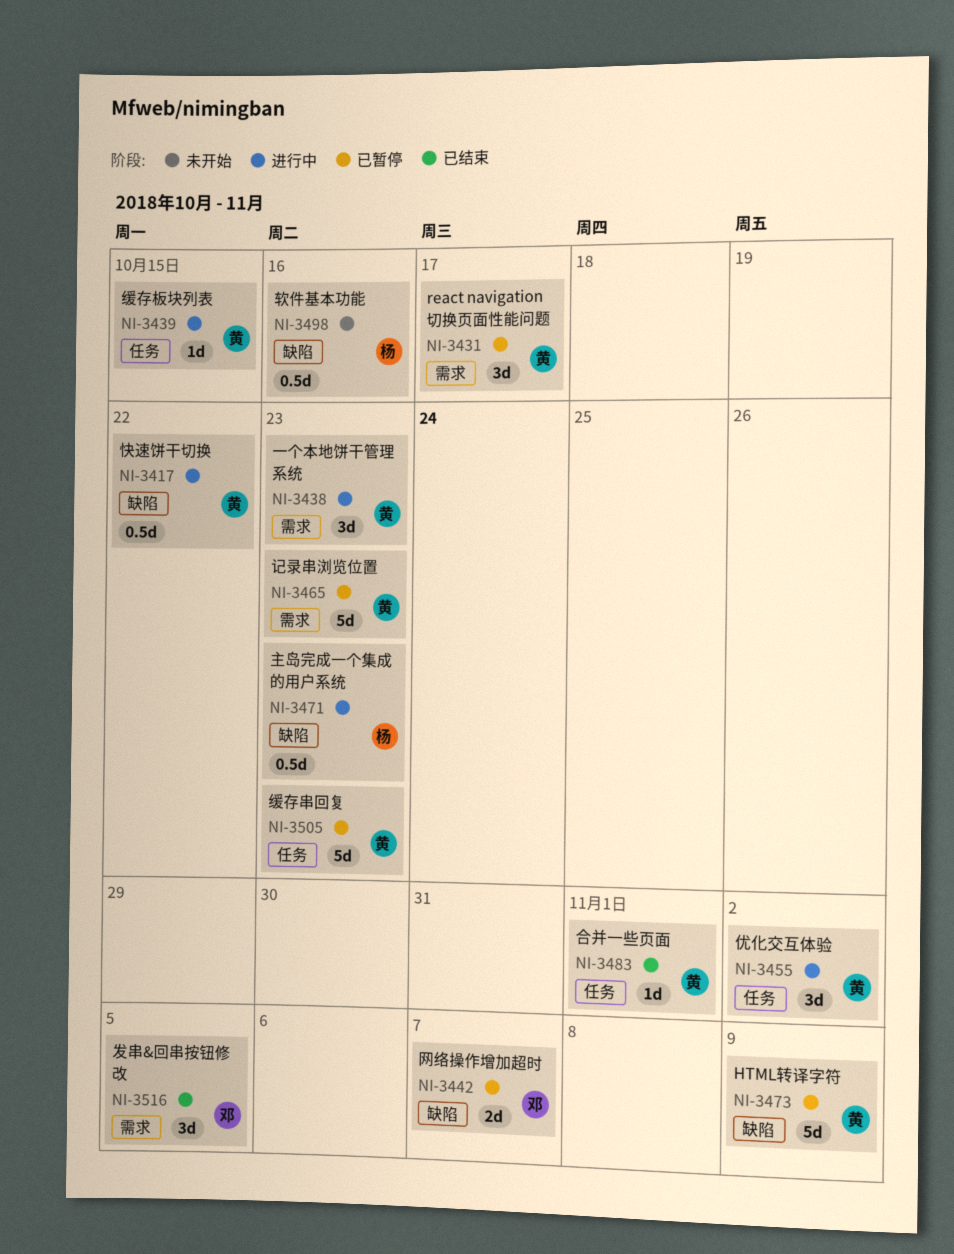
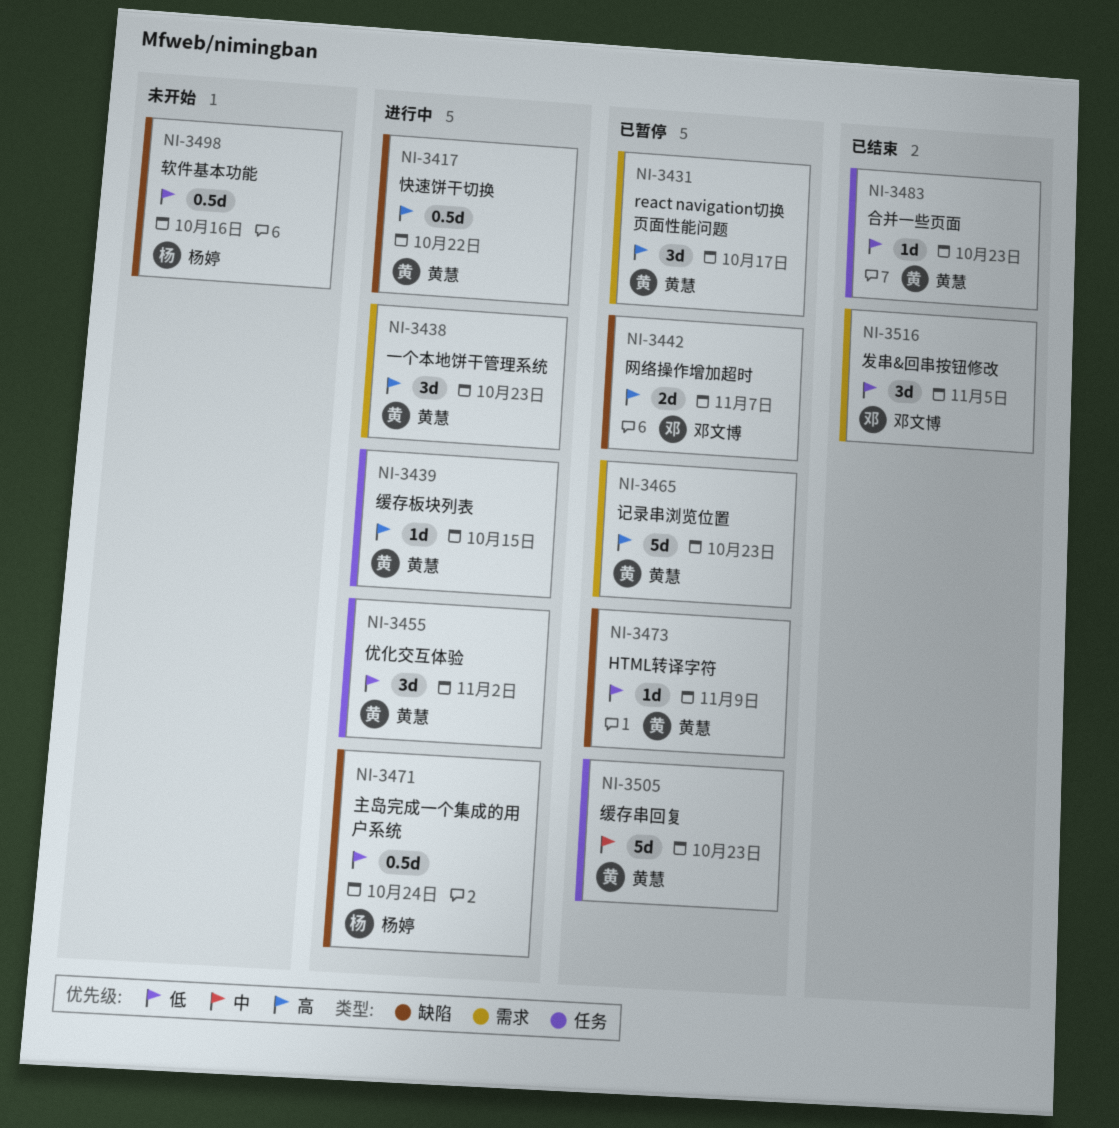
NI-3471, due: Oct 23 -> Oct 24
NI-3473, estimate: 5d -> 1d
NI-3483, due: Nov 1 -> Oct 23

